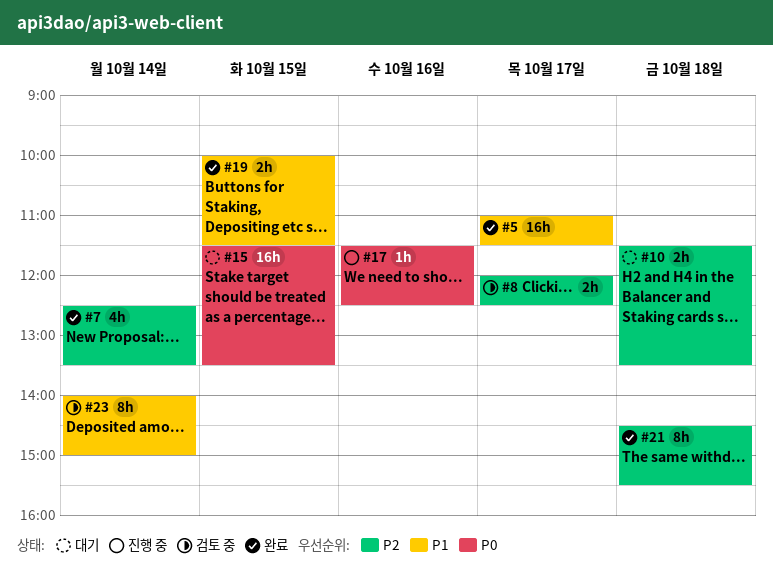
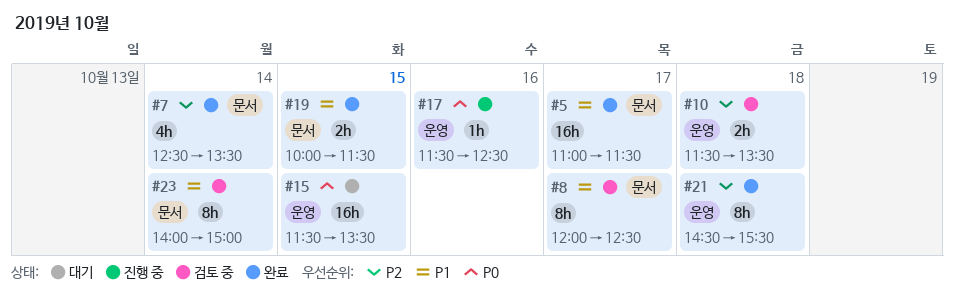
#8, priority: P2 -> P1
#8, estimate: 2h -> 8h
#10, status: 대기 -> 검토 중

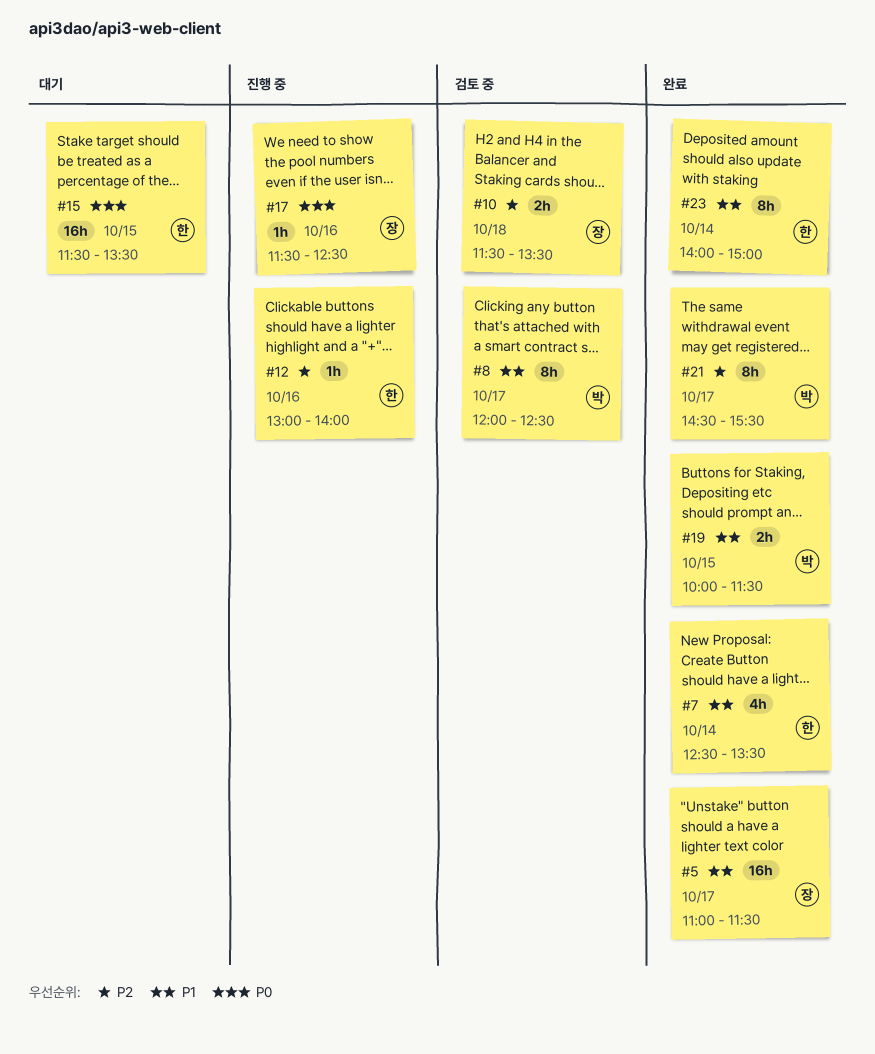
#7, priority: P2 -> P1
#12: none -> present
#21, day: Oct 18 -> Oct 17
#23, status: 검토 중 -> 완료

